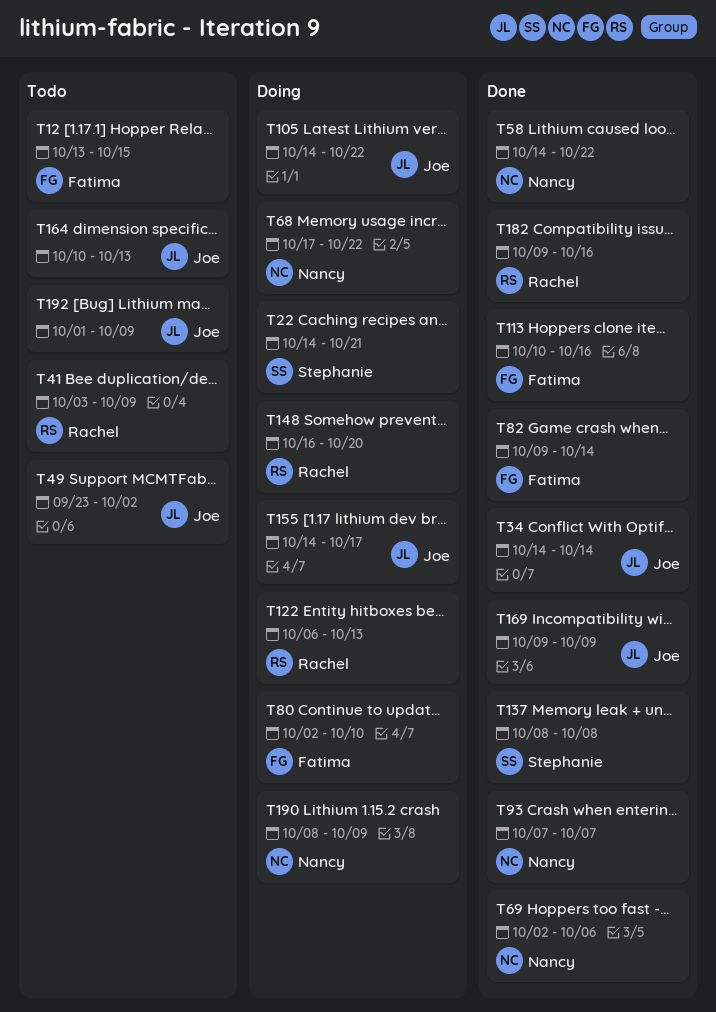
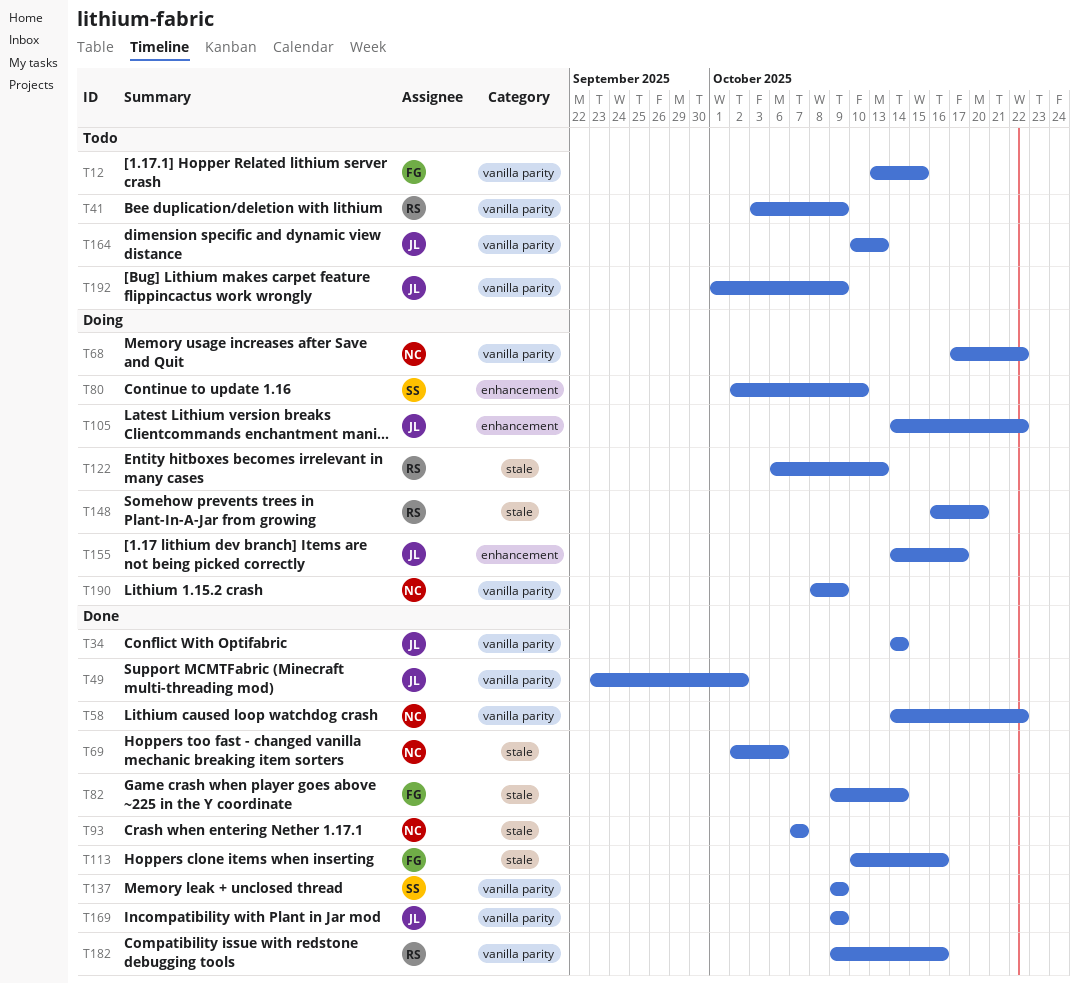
T22: present -> none
T49, status: Todo -> Done
T80, owner: Fatima -> Stephanie
T137, start: Oct 8 -> Oct 9
T137, due: Oct 8 -> Oct 9

